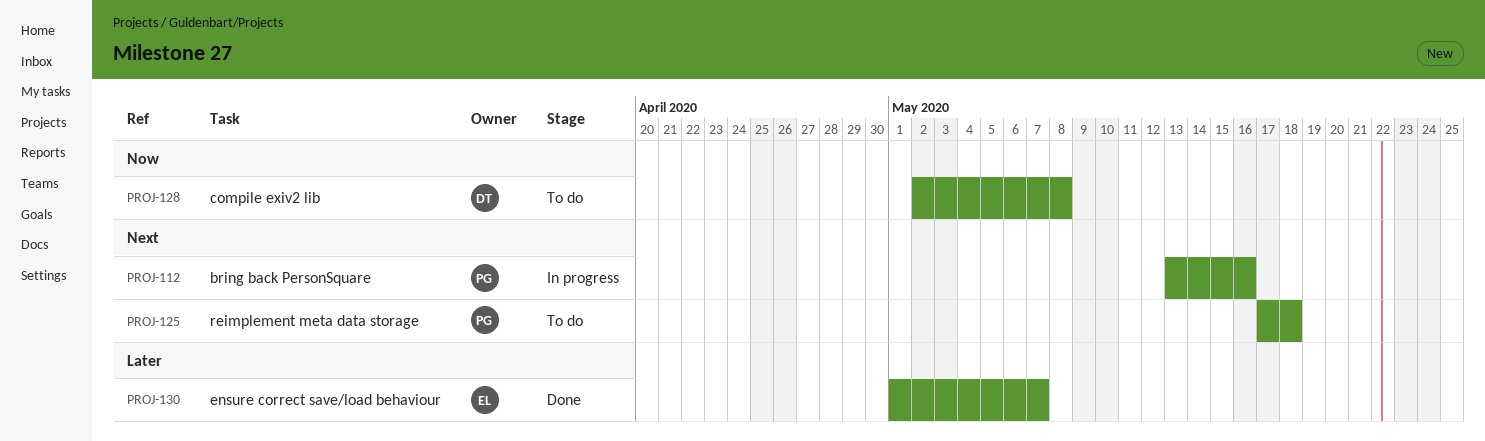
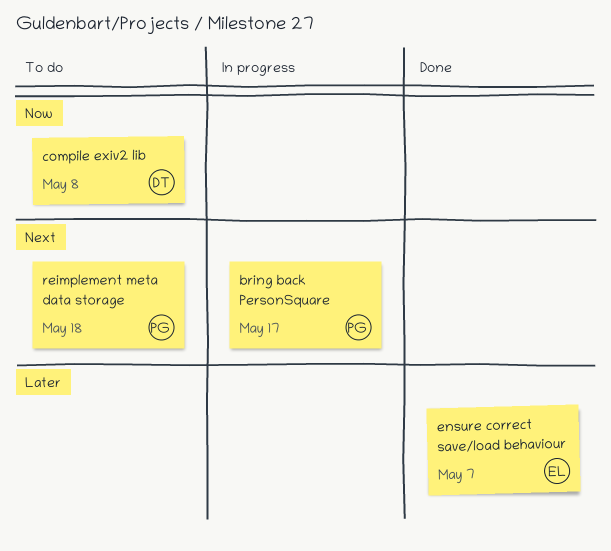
bring back PersonSquare, due: May 16 -> May 17

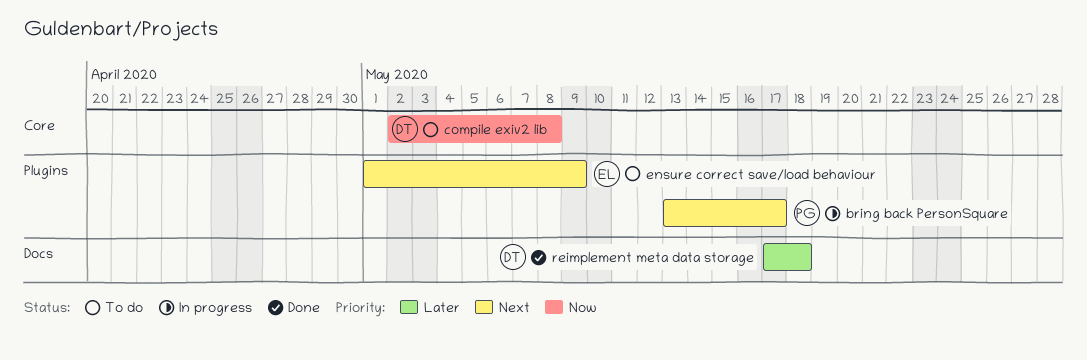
ensure correct save/load behaviour, status: Done -> To do
ensure correct save/load behaviour, priority: Later -> Next
ensure correct save/load behaviour, due: May 7 -> May 9
reimplement meta data storage, status: To do -> Done
reimplement meta data storage, owner: PG -> DT
reimplement meta data storage, priority: Next -> Later

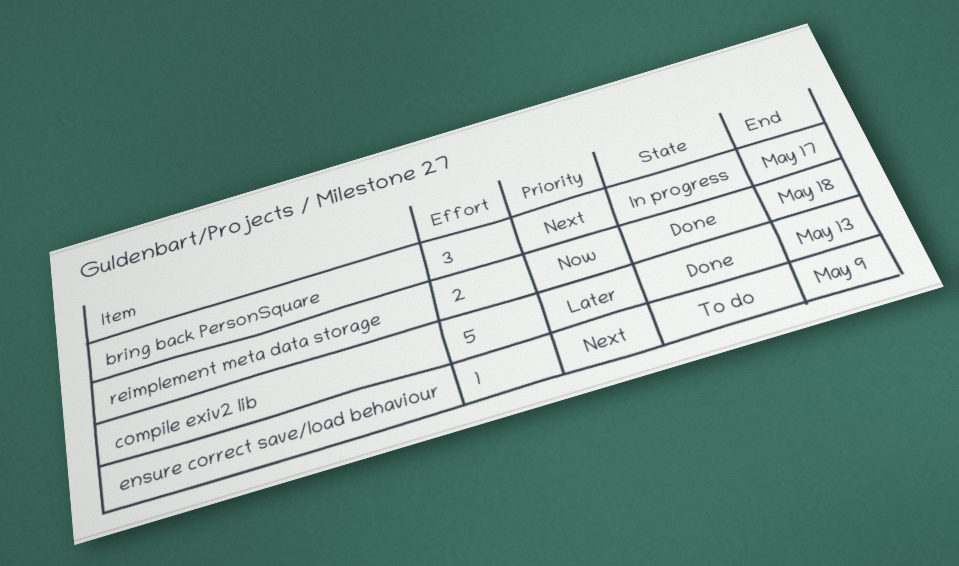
compile exiv2 lib, status: To do -> Done
compile exiv2 lib, priority: Now -> Later
compile exiv2 lib, due: May 8 -> May 13
reimplement meta data storage, priority: Later -> Now

